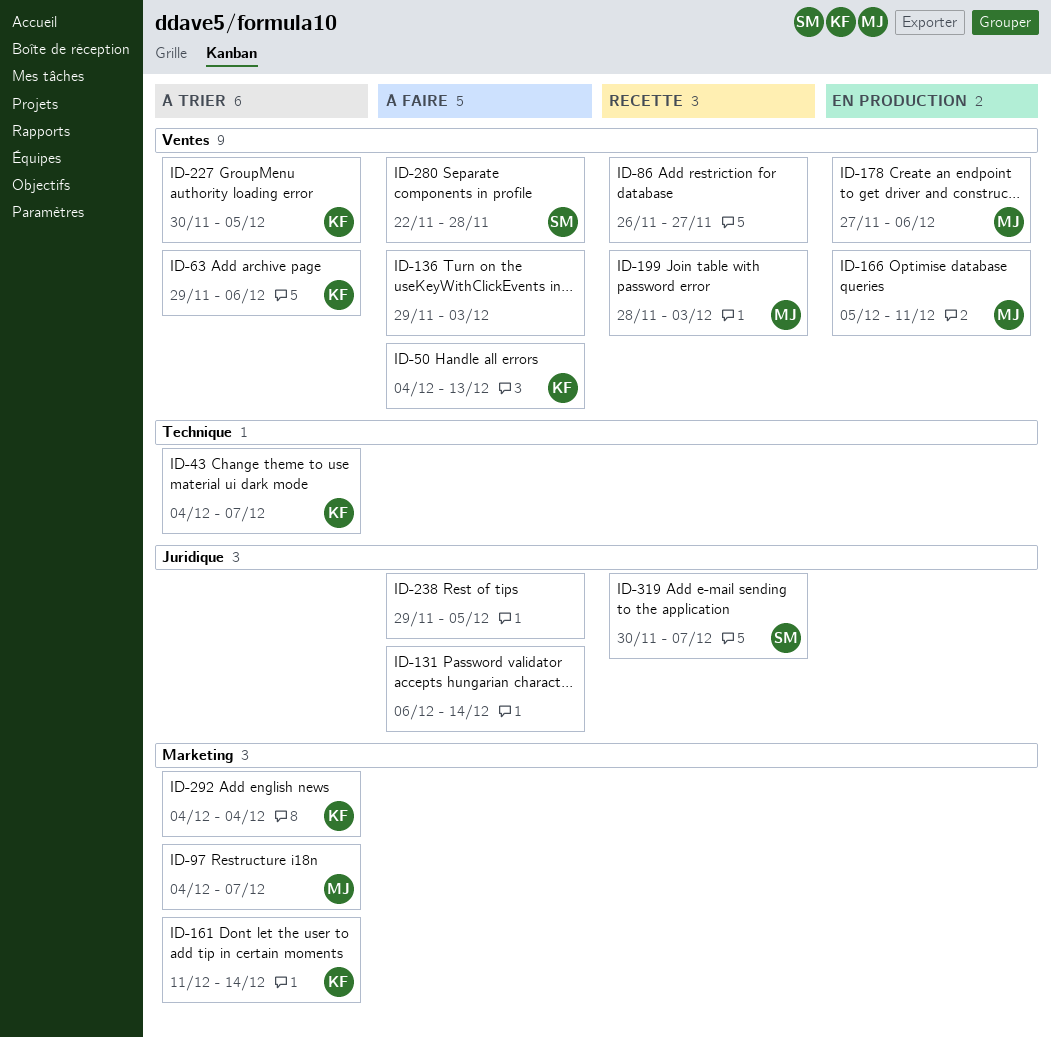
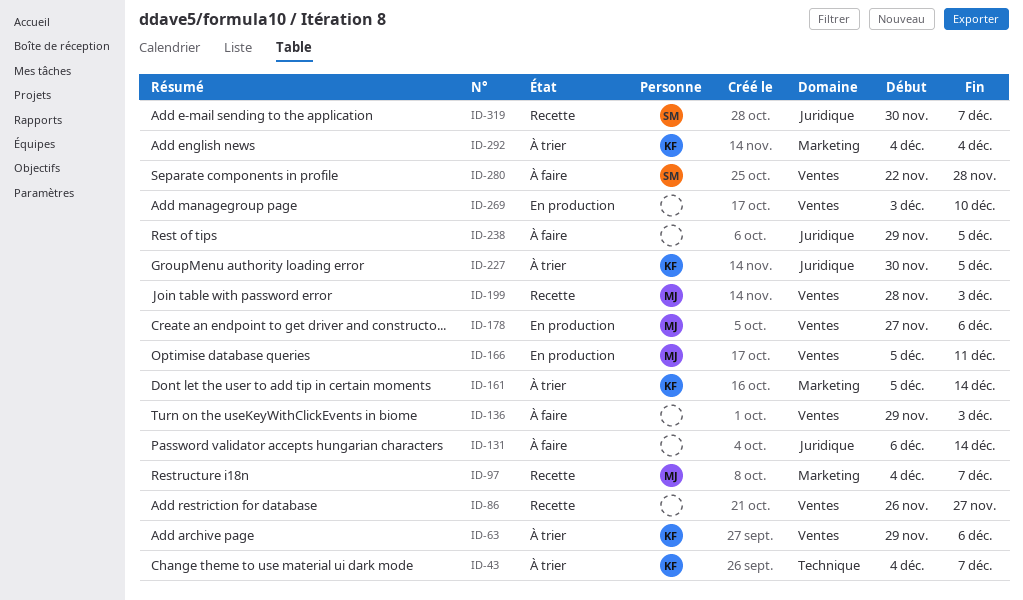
ID-50: present -> none
ID-97, status: À trier -> Recette
ID-161, start: Dec 11 -> Dec 5
ID-227, label: Ventes -> Juridique
ID-269: none -> present

